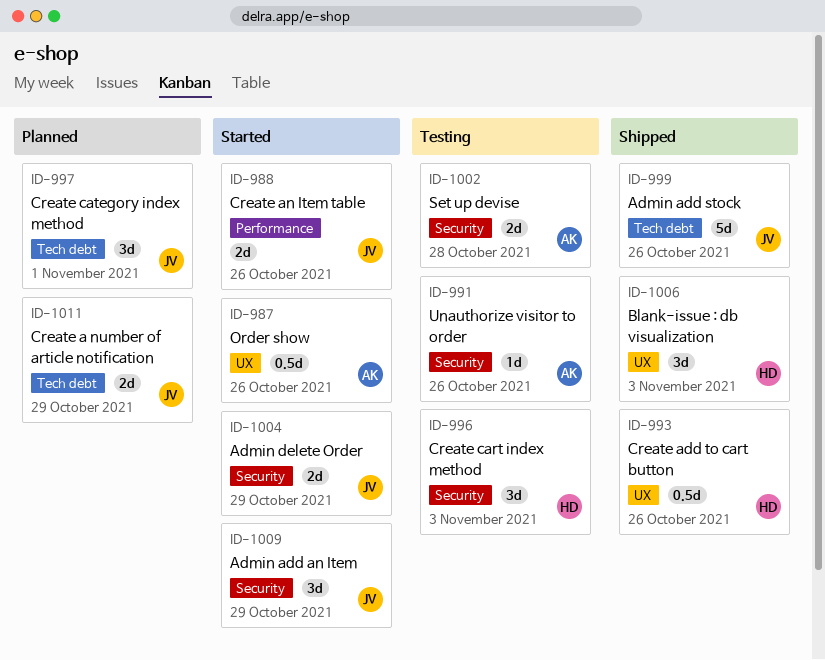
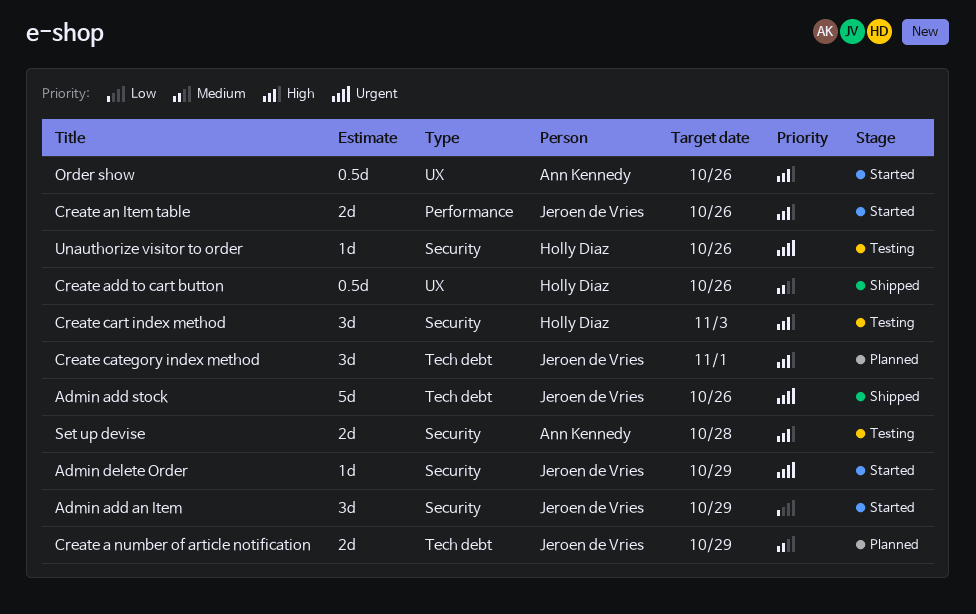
Admin delete Order, estimate: 2d -> 1d
Blank-issue : db visualization: present -> none
Unauthorize visitor to order, owner: Ann Kennedy -> Holly Diaz

